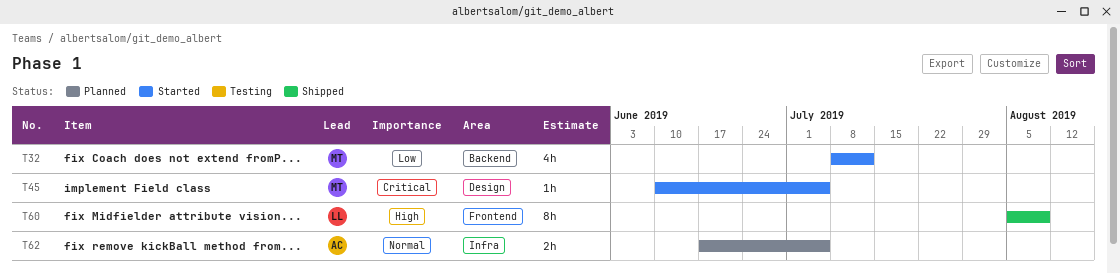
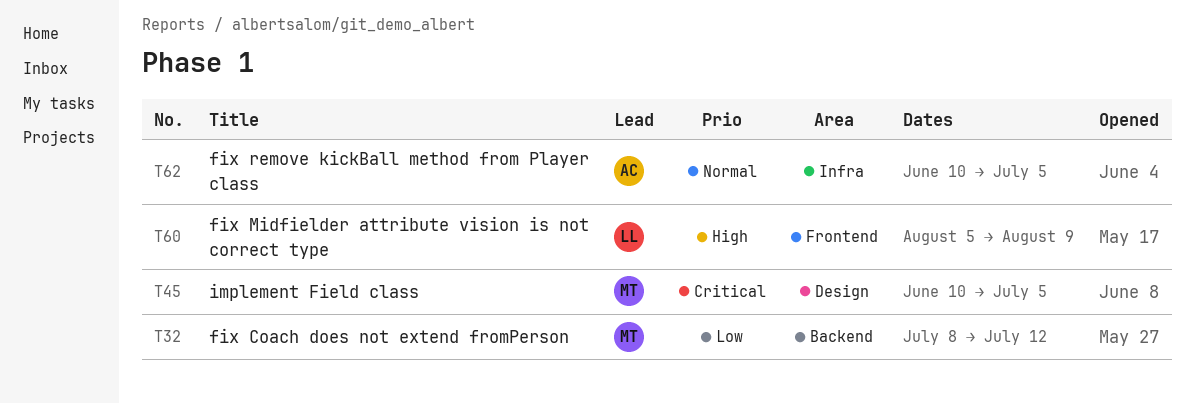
T62, start: Jun 17 -> Jun 10

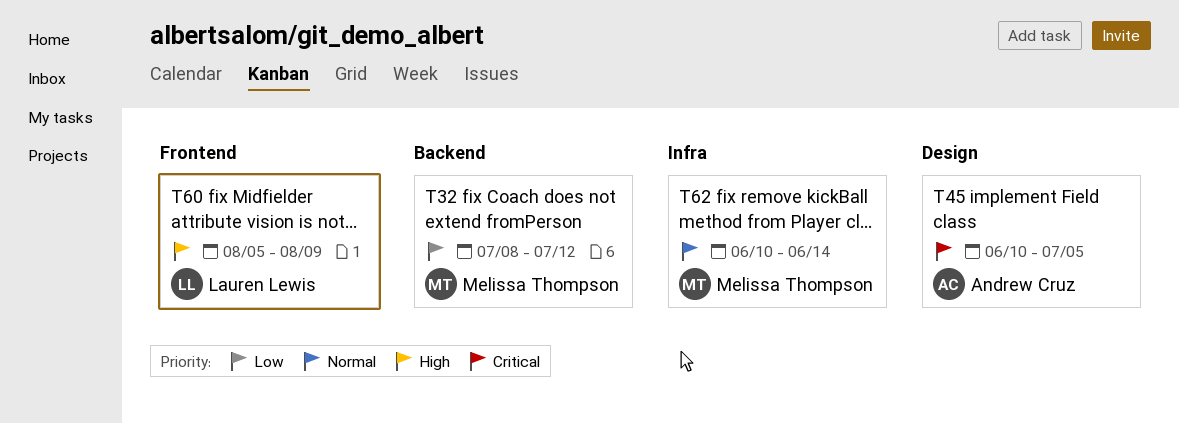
T45, owner: Melissa Thompson -> Andrew Cruz
T62, owner: Andrew Cruz -> Melissa Thompson
T62, due: Jul 5 -> Jun 14

